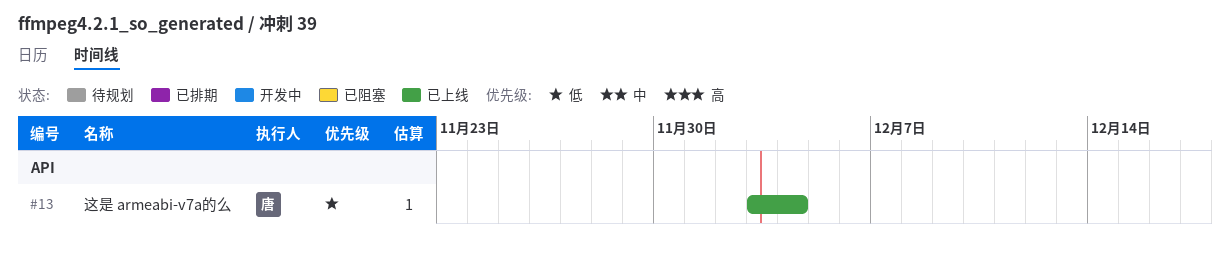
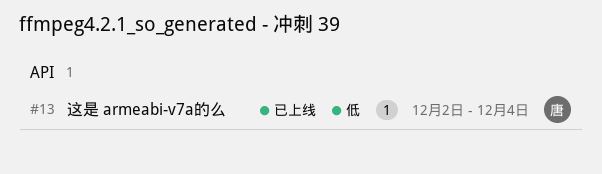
#13, start: Dec 3 -> Dec 2

